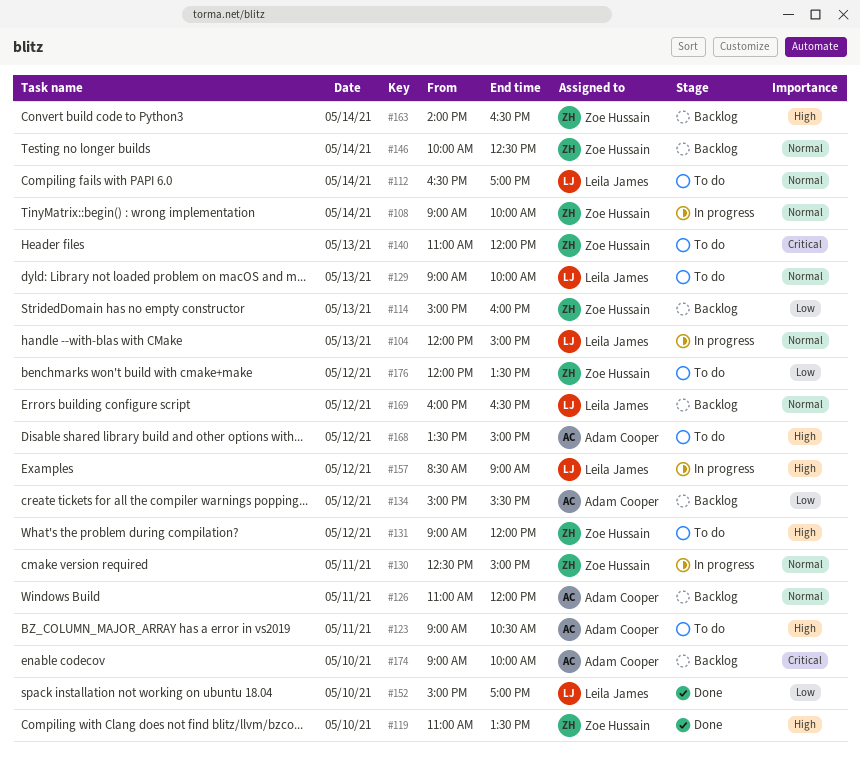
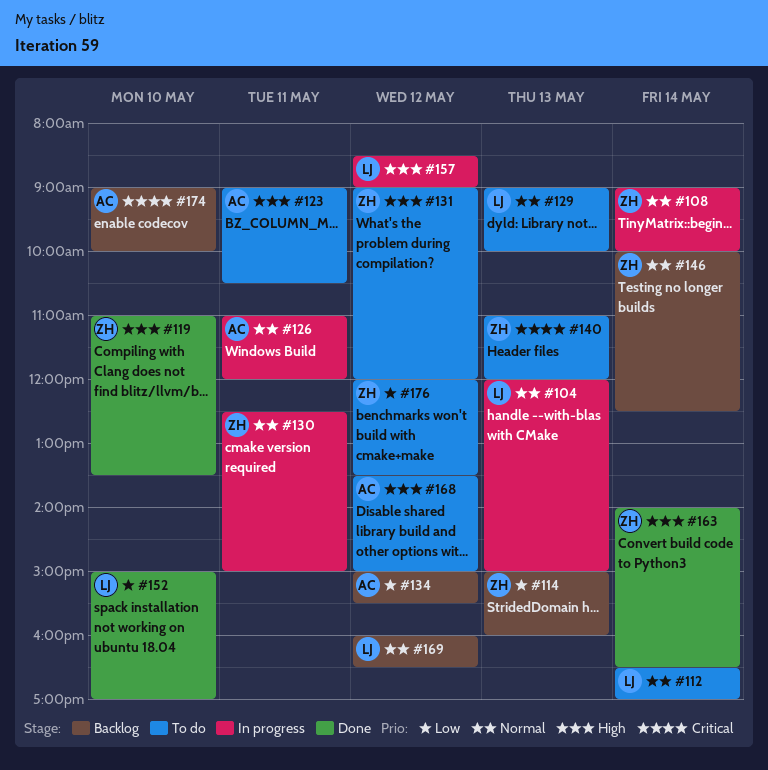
#126, status: Backlog -> In progress
#163, status: Backlog -> Done

